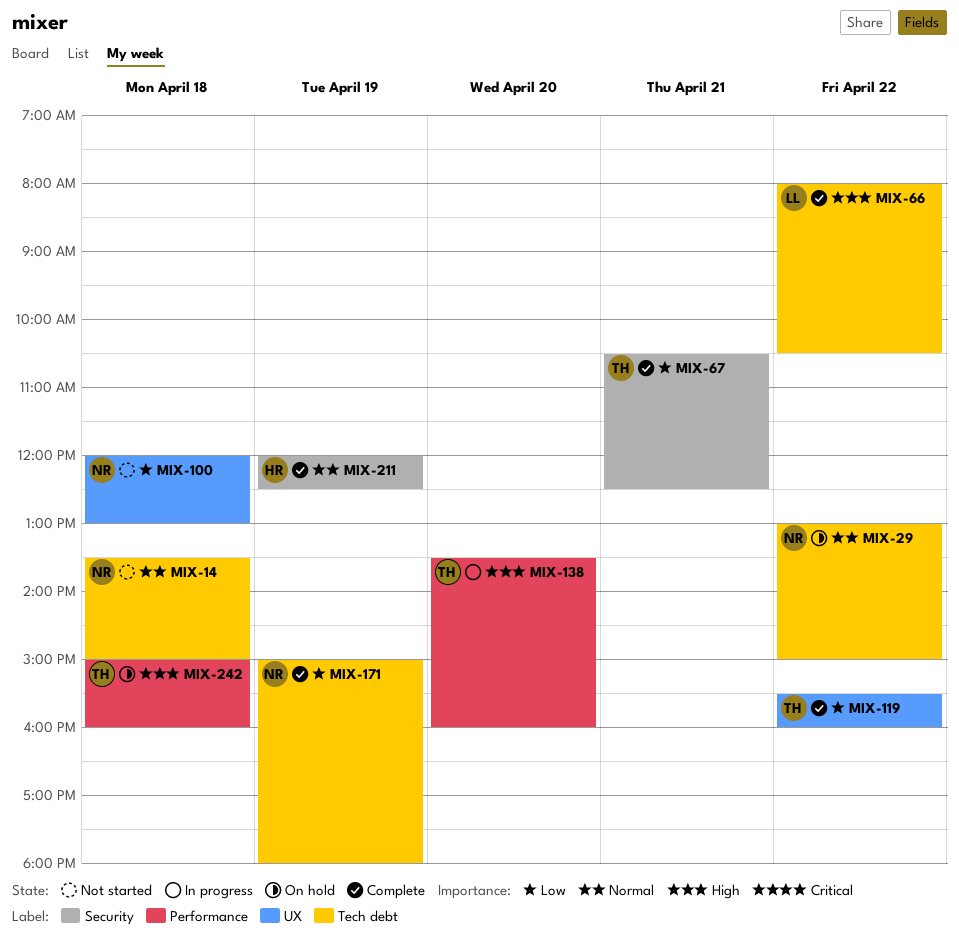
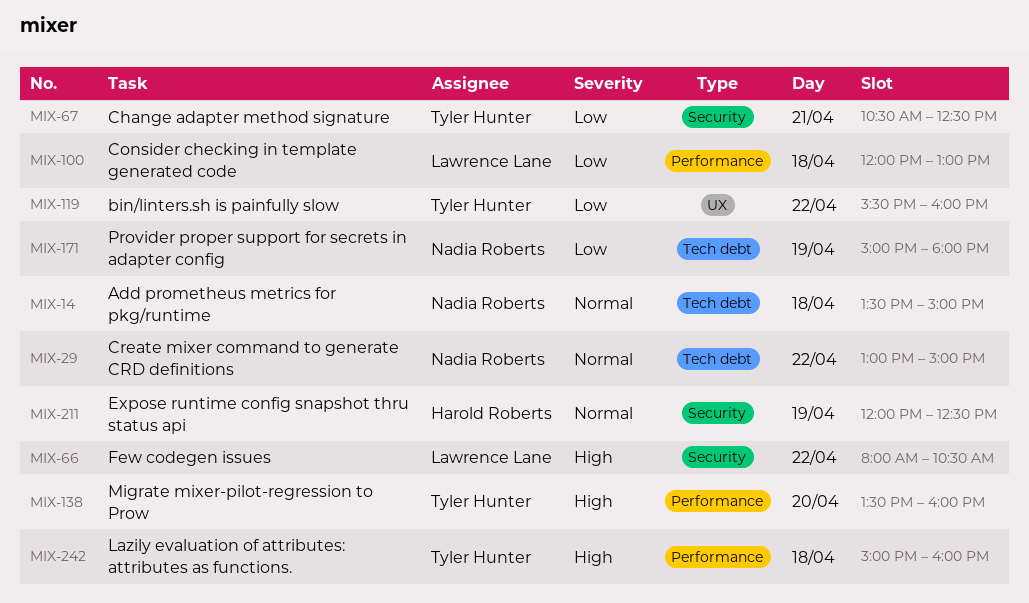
MIX-66, label: Tech debt -> Security
MIX-100, owner: Nadia Roberts -> Lawrence Lane
MIX-100, label: UX -> Performance

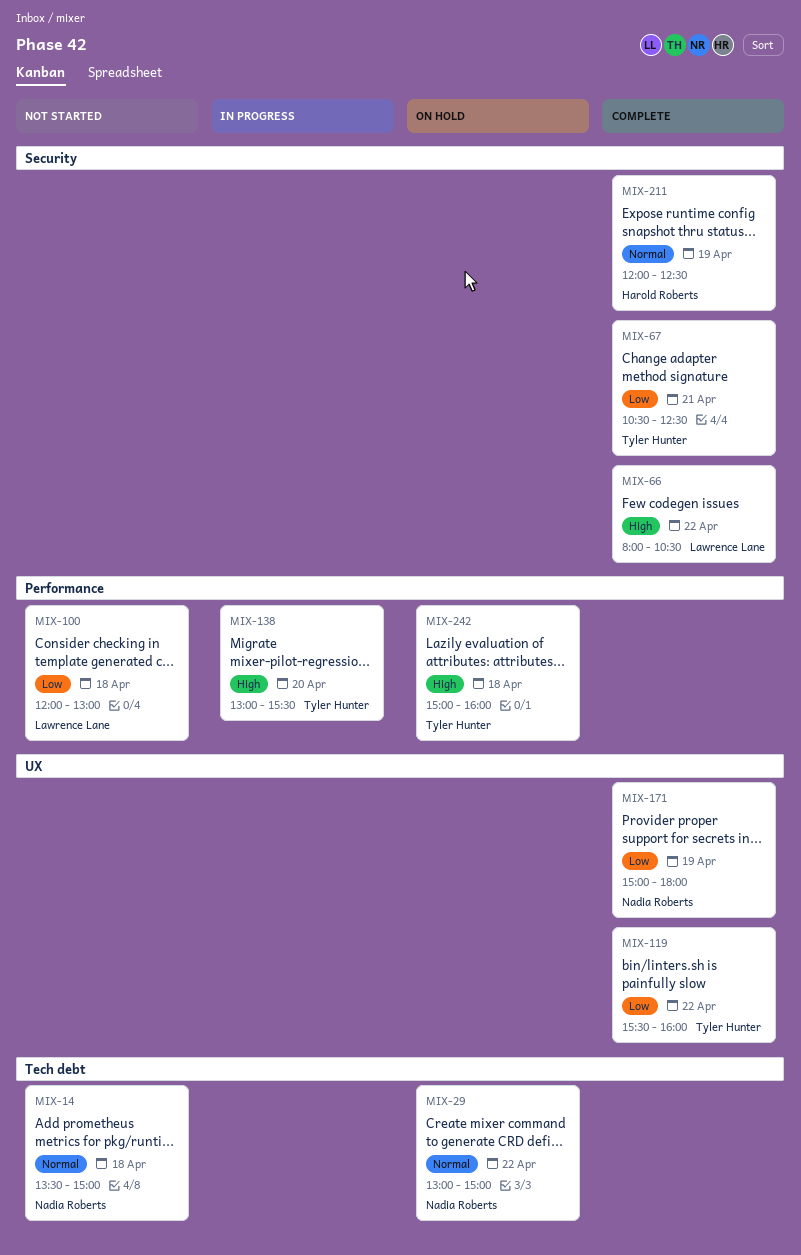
MIX-138, begins: 13:30 -> 13:00
MIX-138, ends: 16:00 -> 15:30
MIX-171, label: Tech debt -> UX

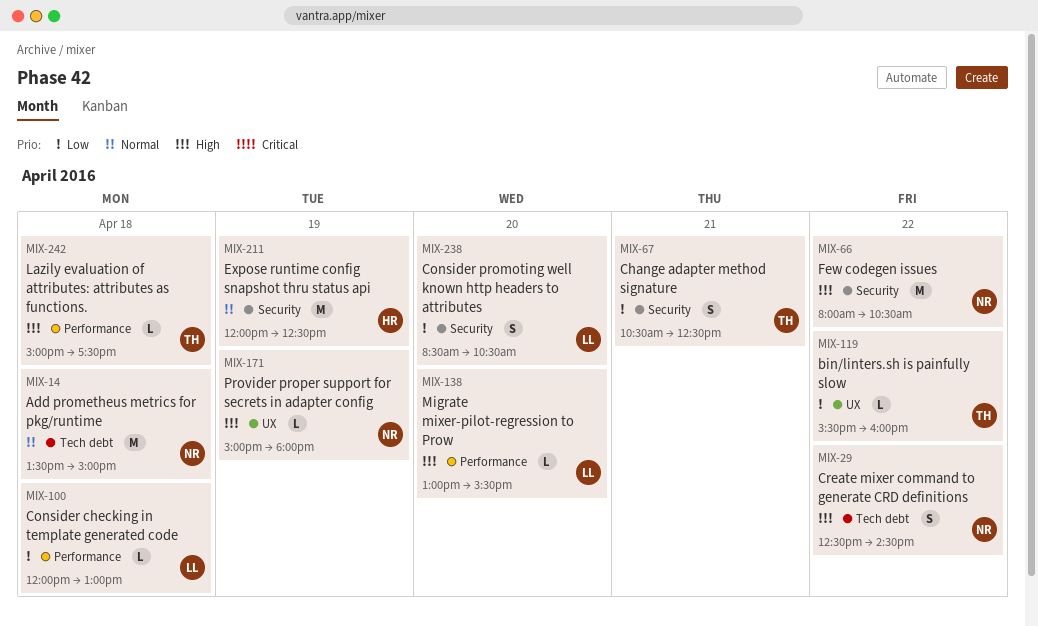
MIX-29, priority: Normal -> High
MIX-29, begins: 13:00 -> 12:30
MIX-29, ends: 15:00 -> 14:30
MIX-66, owner: Lawrence Lane -> Nadia Roberts
MIX-138, owner: Tyler Hunter -> Lawrence Lane
MIX-171, priority: Low -> High
MIX-238: none -> present
MIX-242, ends: 16:00 -> 17:30

